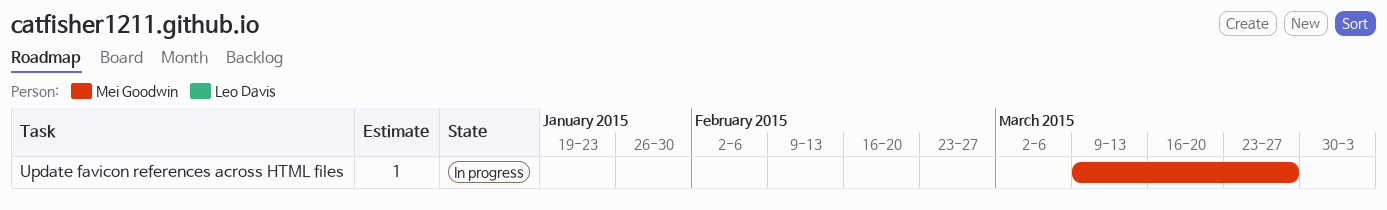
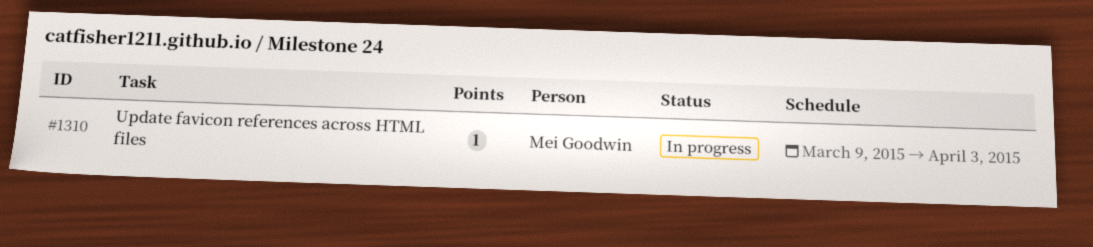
Update favicon references across HTML files, due: Mar 27 -> Apr 3

